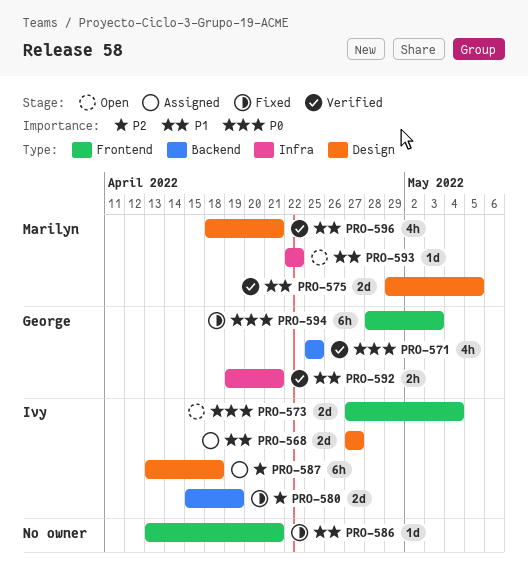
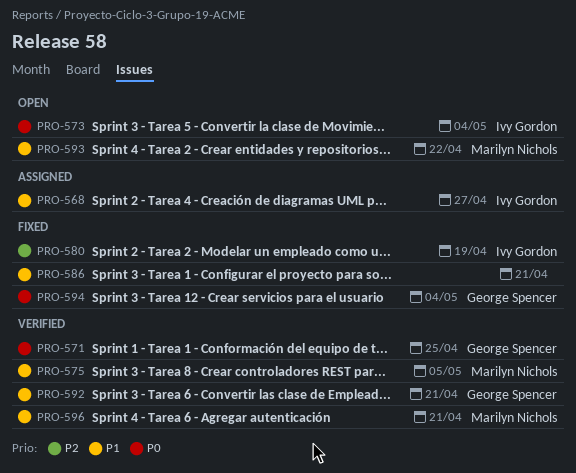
PRO-587: present -> none
PRO-594, due: May 3 -> May 4

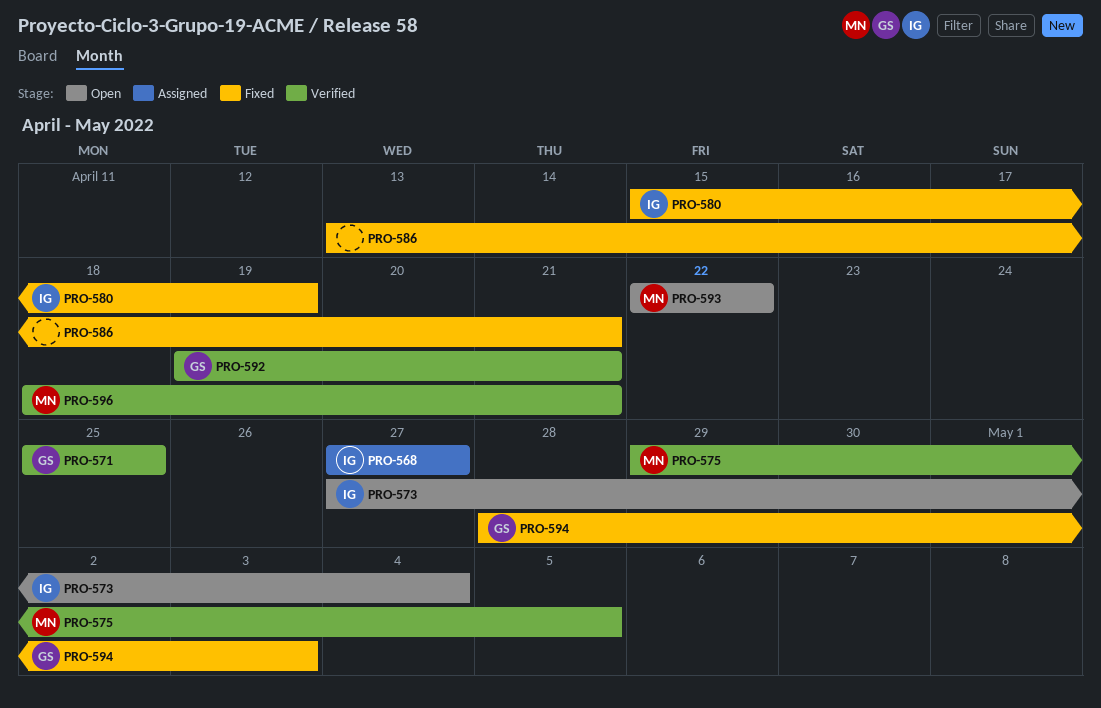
PRO-594, due: May 4 -> May 3

